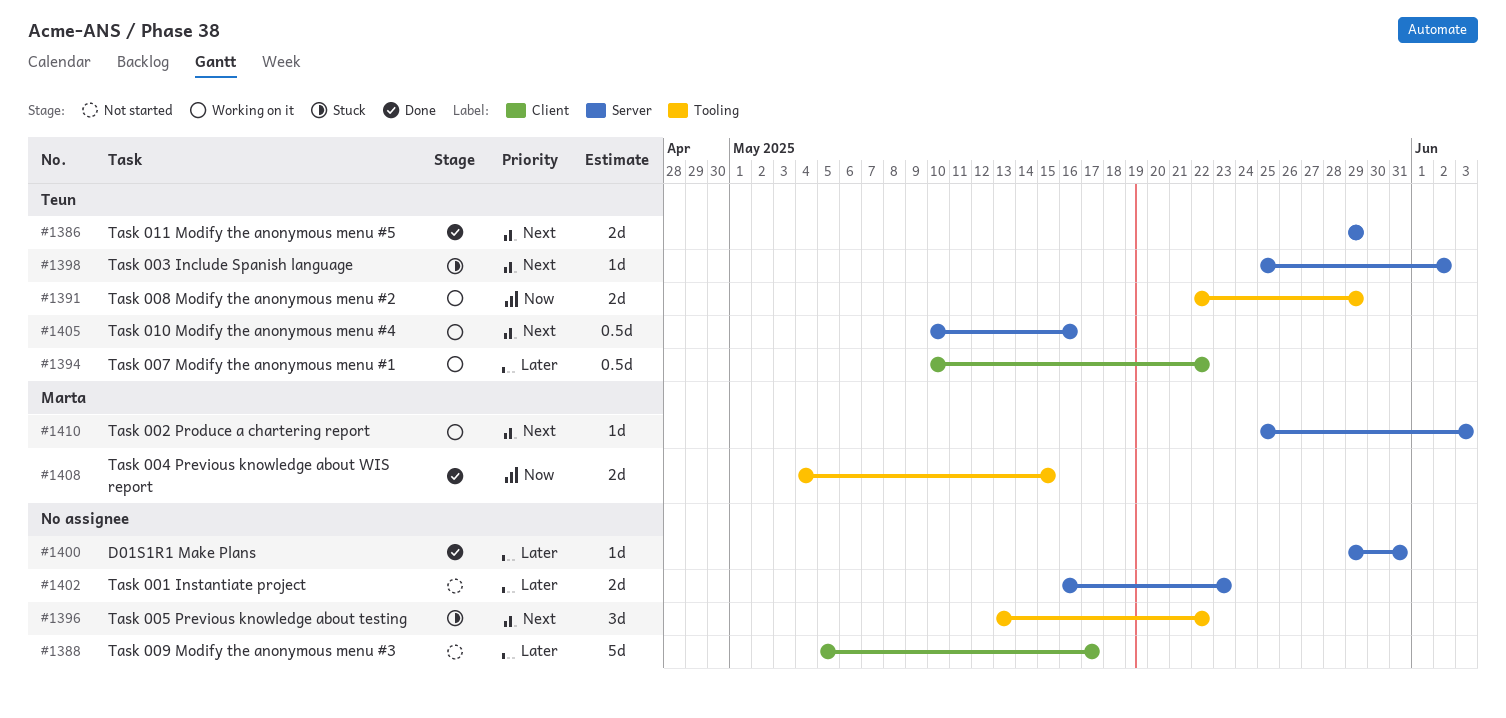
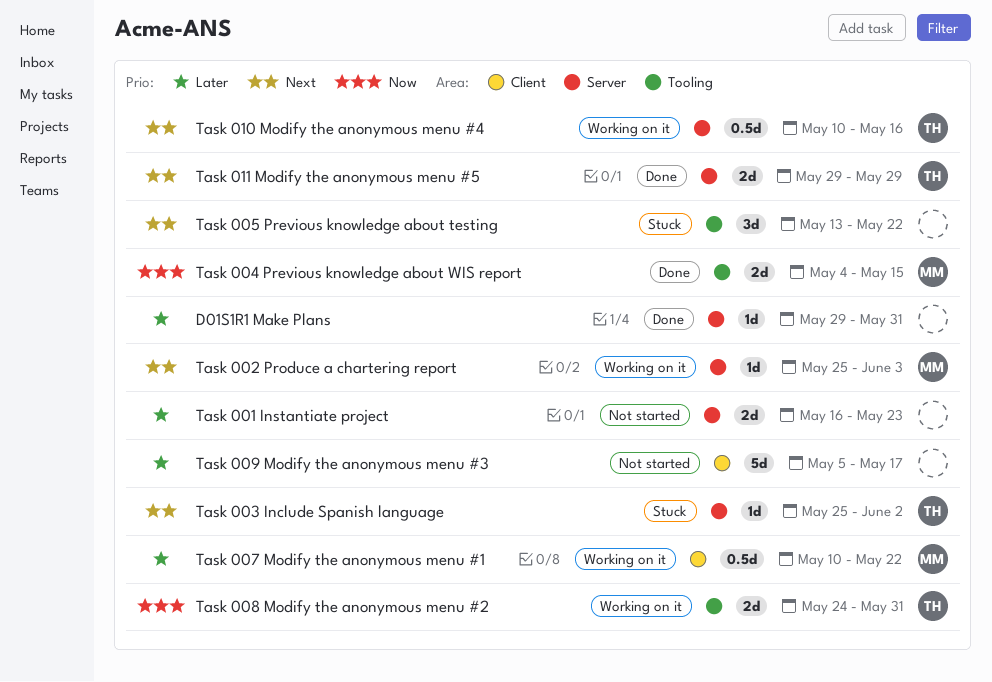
Task 007 Modify the anonymous menu #1, owner: Teun -> Marta
Task 008 Modify the anonymous menu #2, start: May 22 -> May 24
Task 008 Modify the anonymous menu #2, due: May 29 -> May 31

